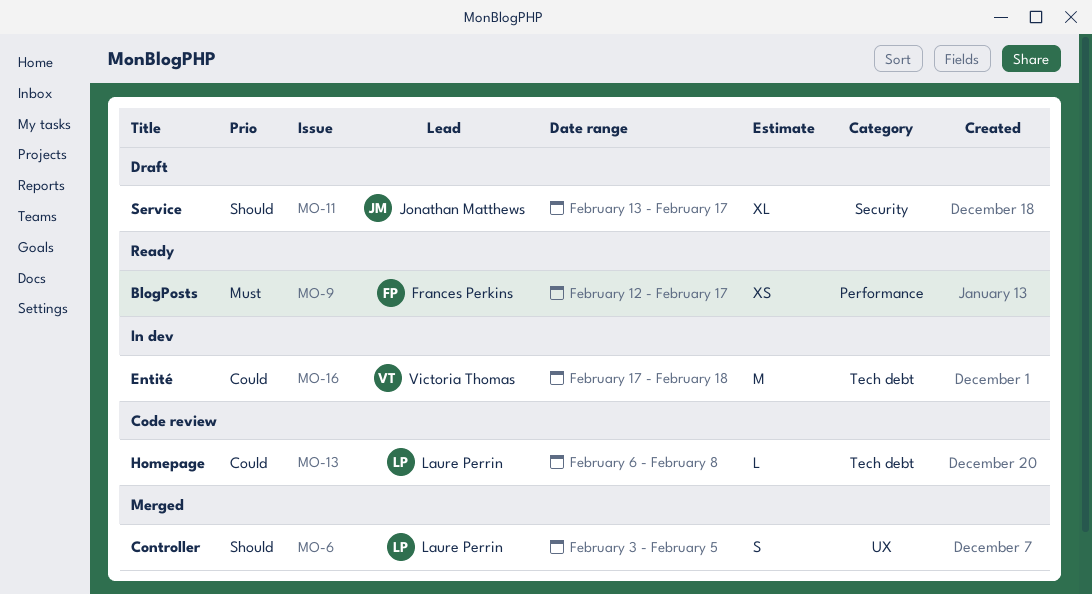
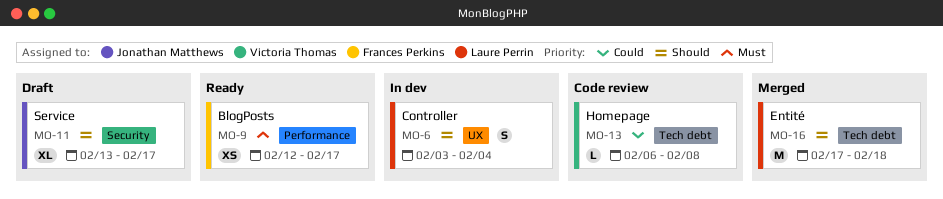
MO-6, status: Merged -> In dev
MO-6, due: Feb 5 -> Feb 4
MO-13, owner: Laure Perrin -> Victoria Thomas
MO-16, status: In dev -> Merged
MO-16, owner: Victoria Thomas -> Laure Perrin
MO-16, priority: Could -> Should

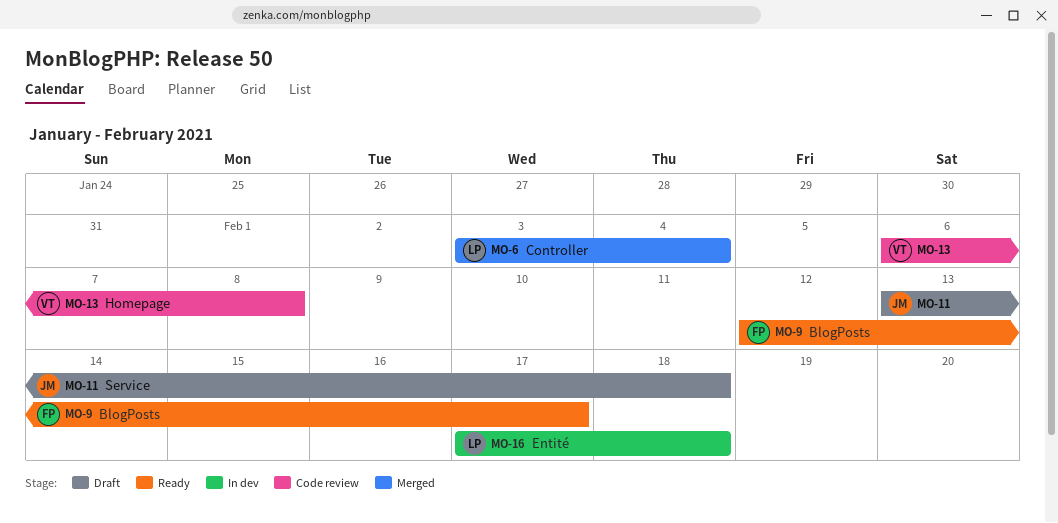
MO-6, status: In dev -> Merged
MO-11, due: Feb 17 -> Feb 18
MO-16, status: Merged -> In dev

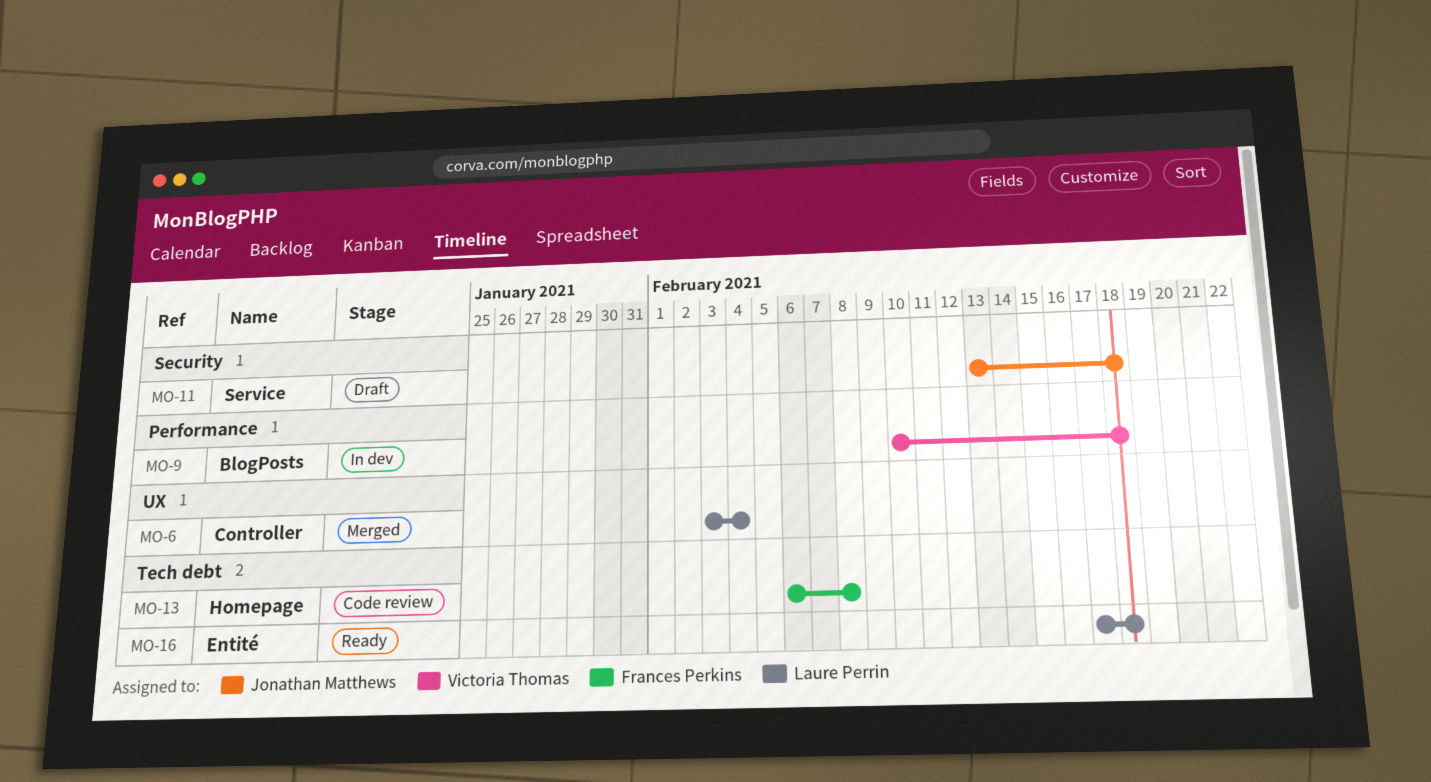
MO-9, status: Ready -> In dev
MO-9, owner: Frances Perkins -> Victoria Thomas
MO-9, start: Feb 12 -> Feb 10
MO-9, due: Feb 17 -> Feb 18
MO-13, owner: Victoria Thomas -> Frances Perkins
MO-16, status: In dev -> Ready

